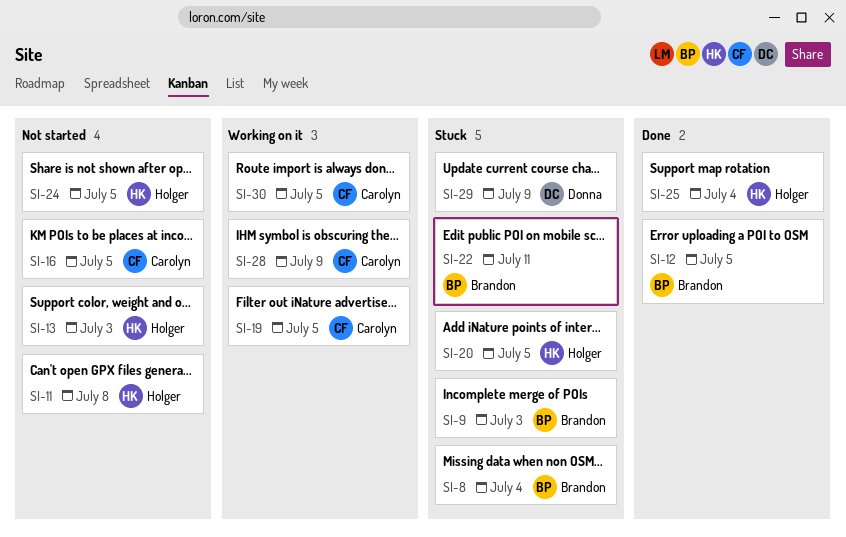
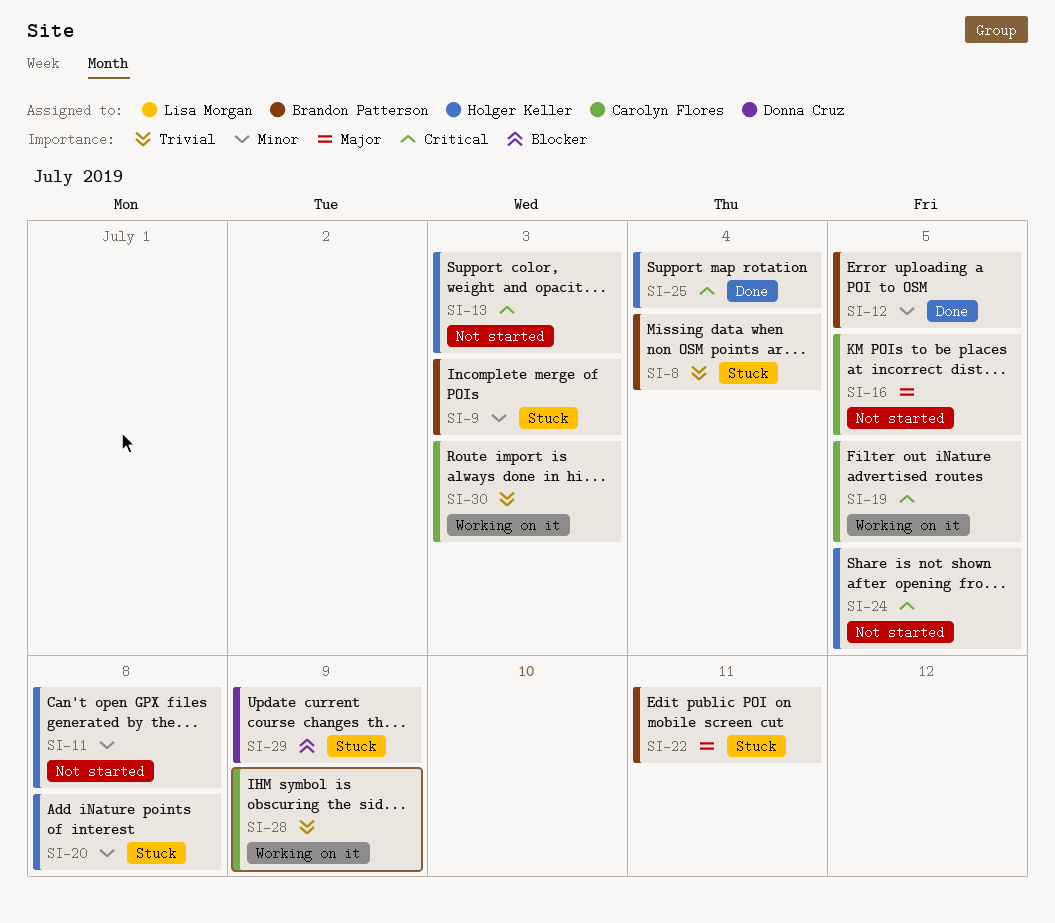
SI-20, due: Jul 5 -> Jul 8
SI-30, due: Jul 5 -> Jul 3

